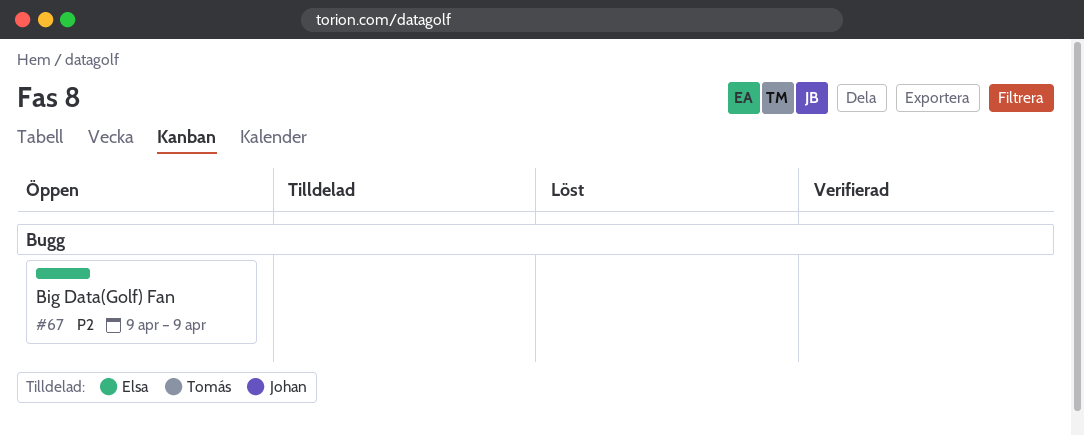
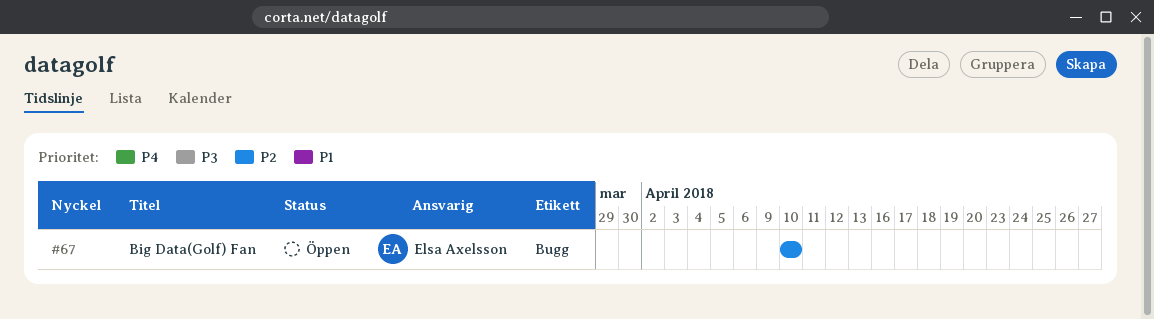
#67, start: Apr 9 -> Apr 10
#67, due: Apr 9 -> Apr 10

